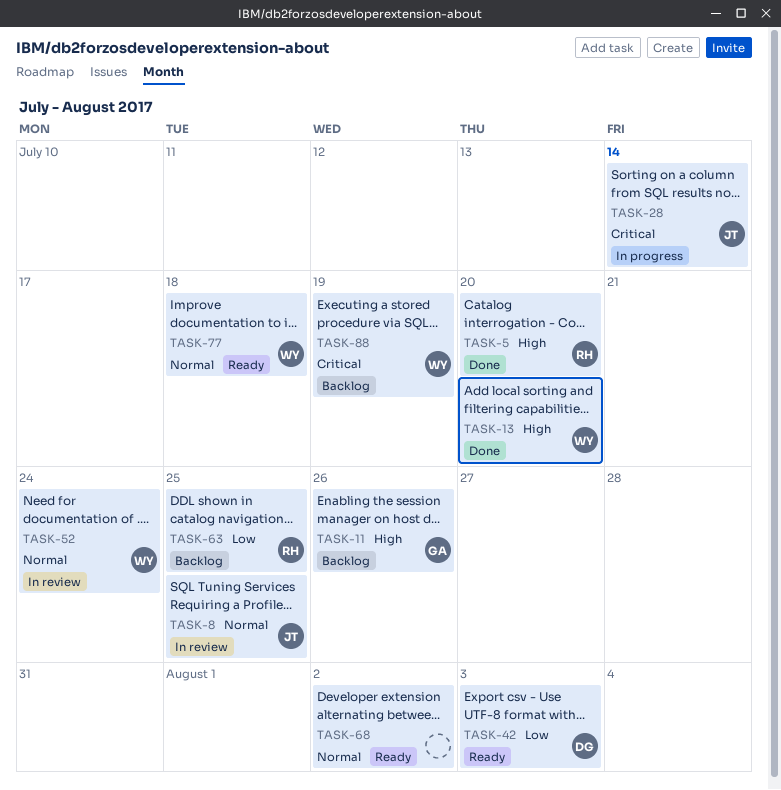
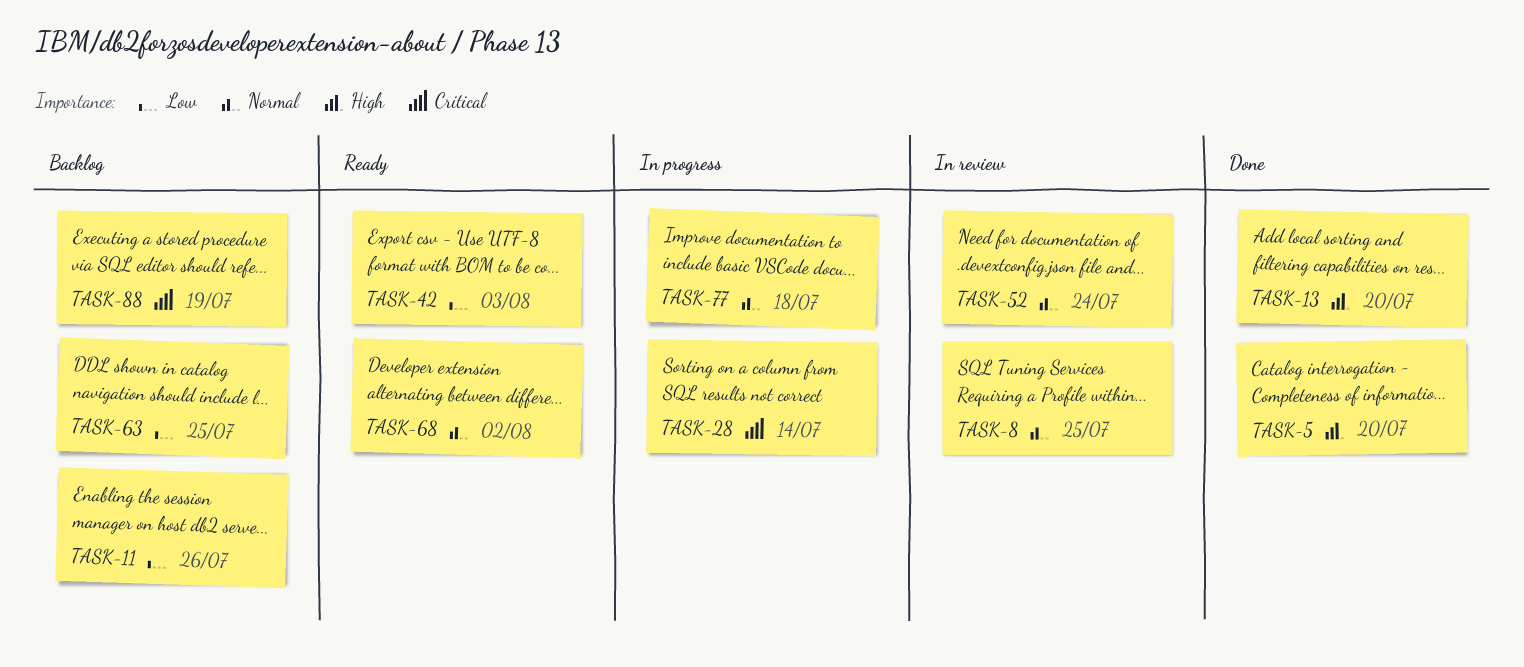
TASK-11, priority: High -> Low
TASK-77, status: Ready -> In progress

